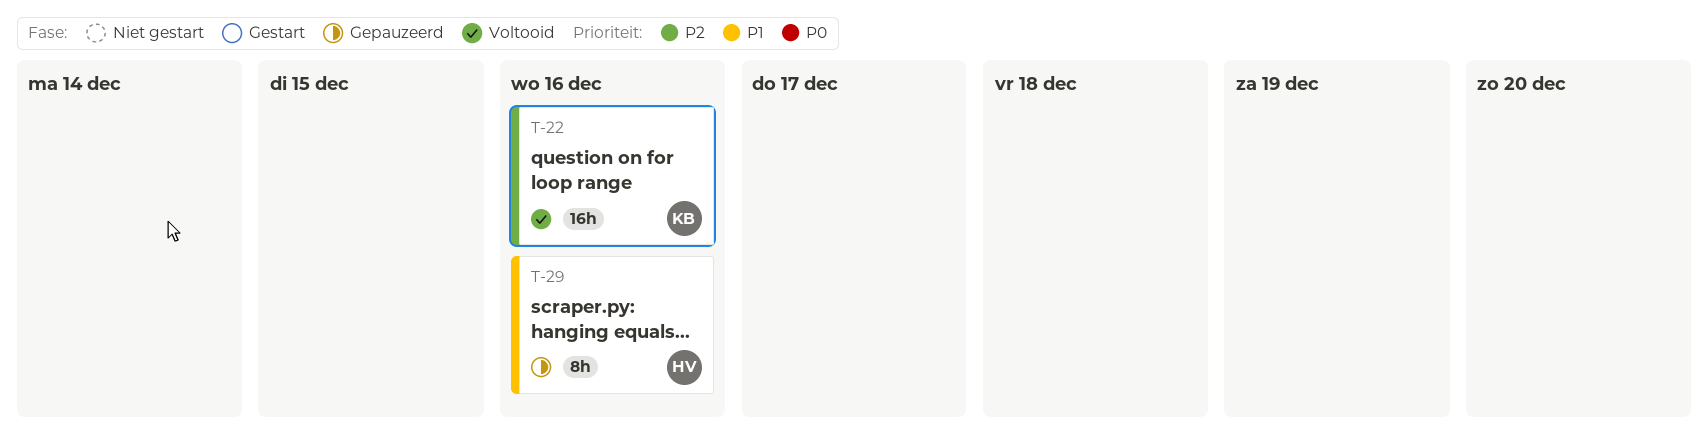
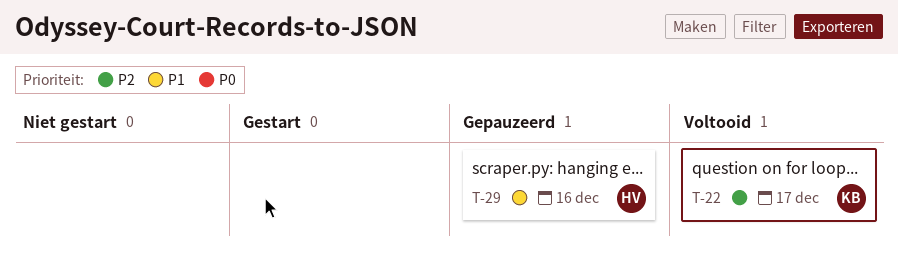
T-22, due: Dec 16 -> Dec 17

